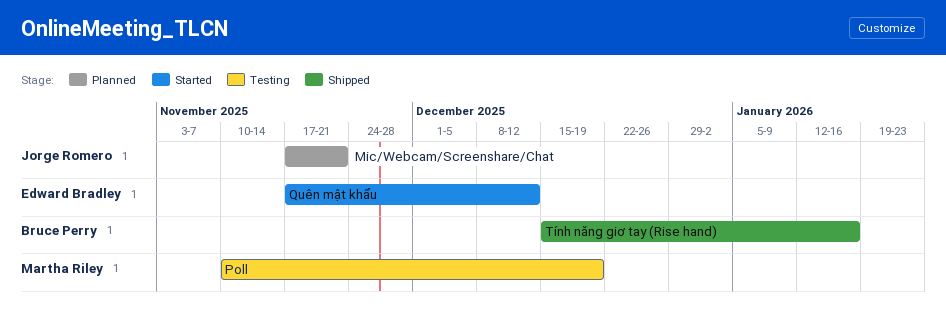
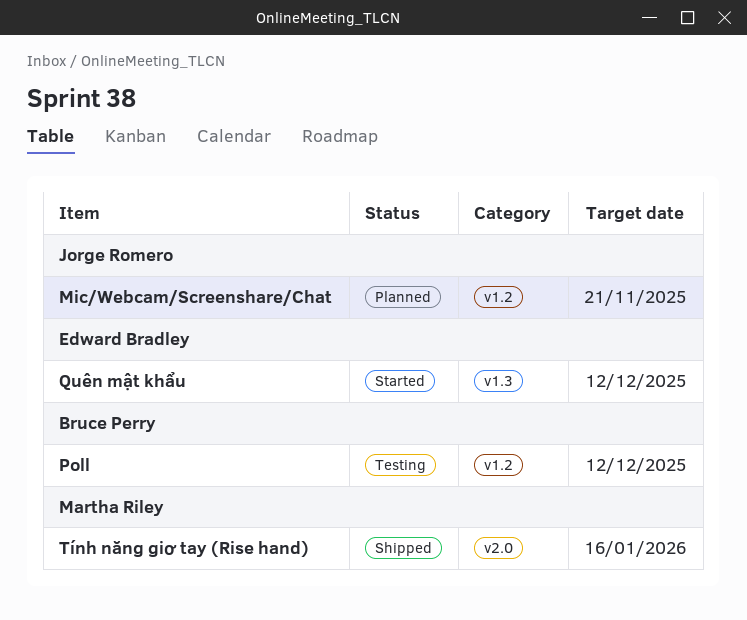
Poll, owner: Martha Riley -> Bruce Perry
Poll, due: Dec 19 -> Dec 12
Tính năng giơ tay (Rise hand), owner: Bruce Perry -> Martha Riley

